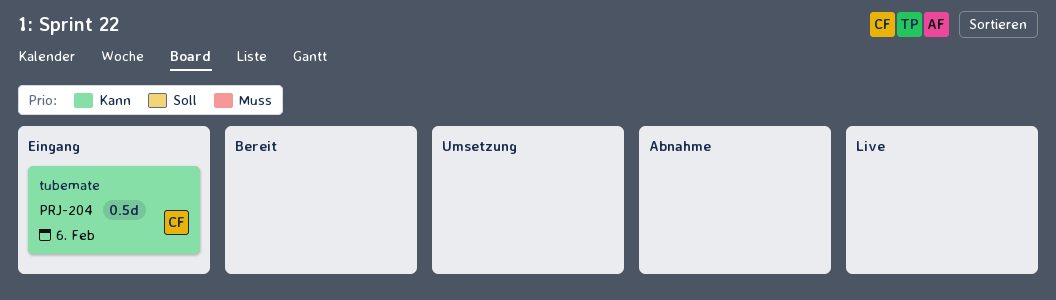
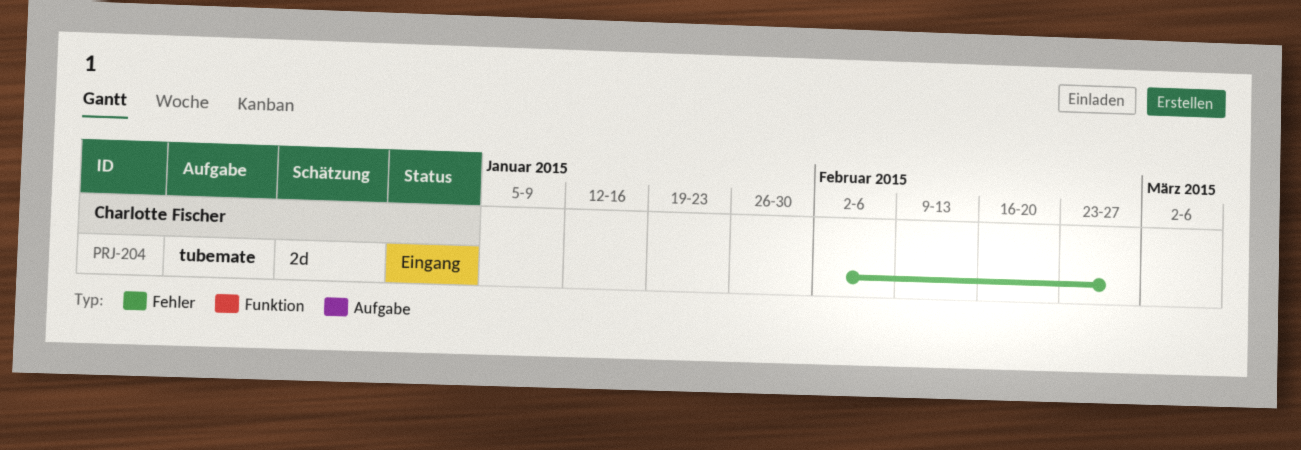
PRJ-204, estimate: 0.5d -> 2d
PRJ-204, due: Feb 6 -> Feb 27

